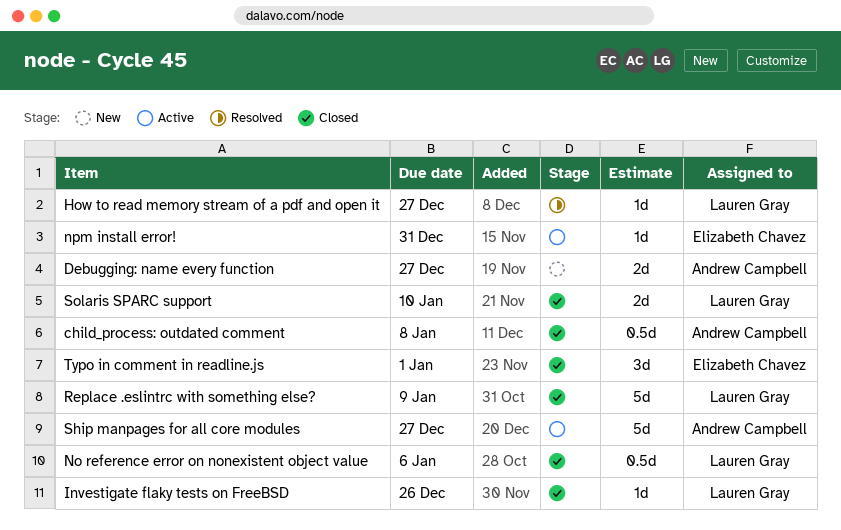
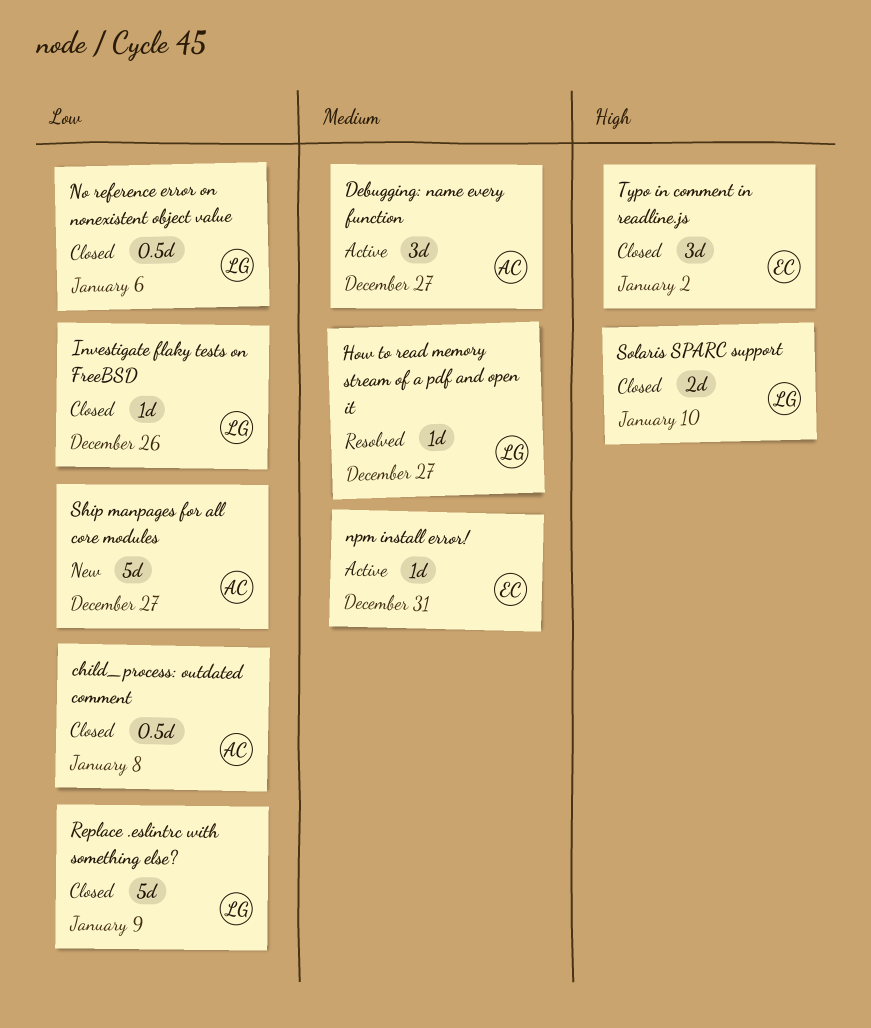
Debugging: name every function, status: New -> Active
Debugging: name every function, estimate: 2d -> 3d
Ship manpages for all core modules, status: Active -> New
Typo in comment in readline.js, due: Jan 1 -> Jan 2

